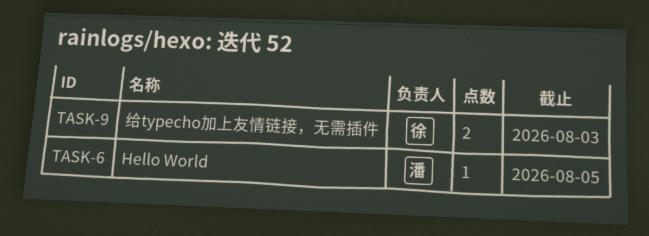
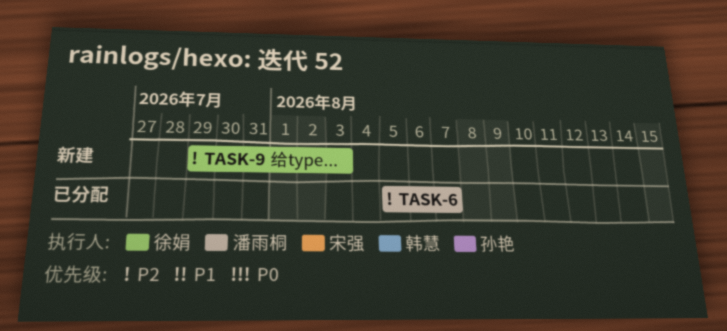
TASK-6, due: Aug 5 -> Aug 7

